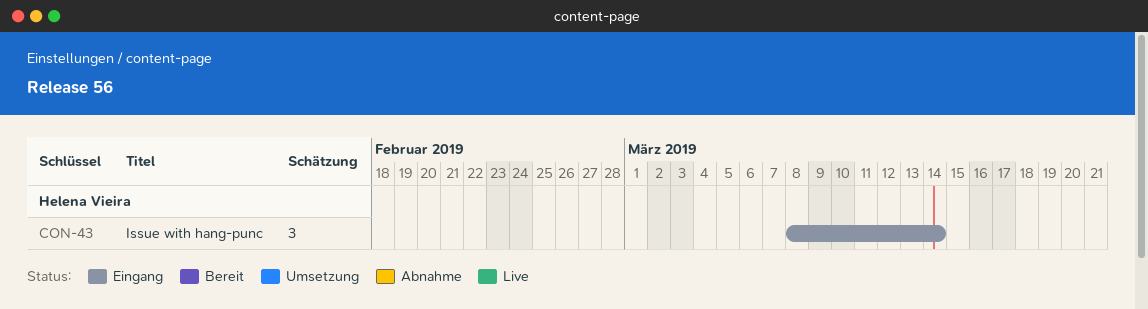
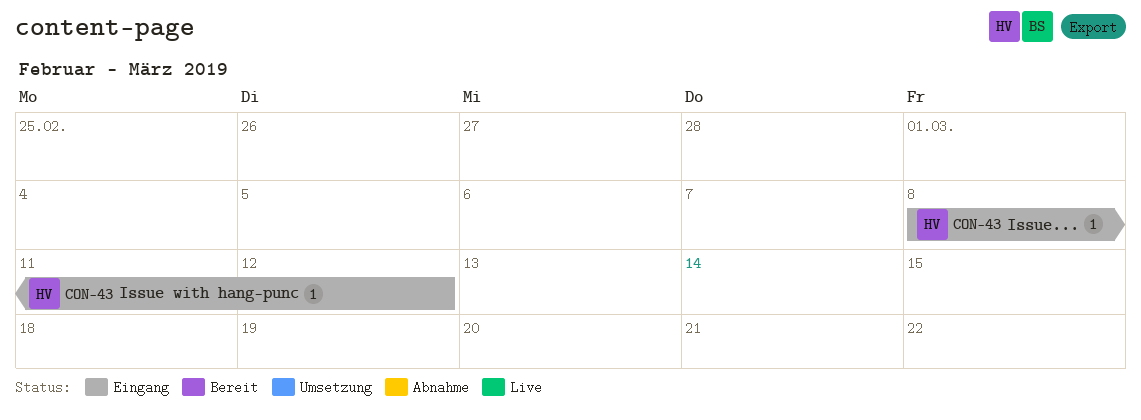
CON-43, estimate: 3 -> 1
CON-43, due: Mar 14 -> Mar 12

